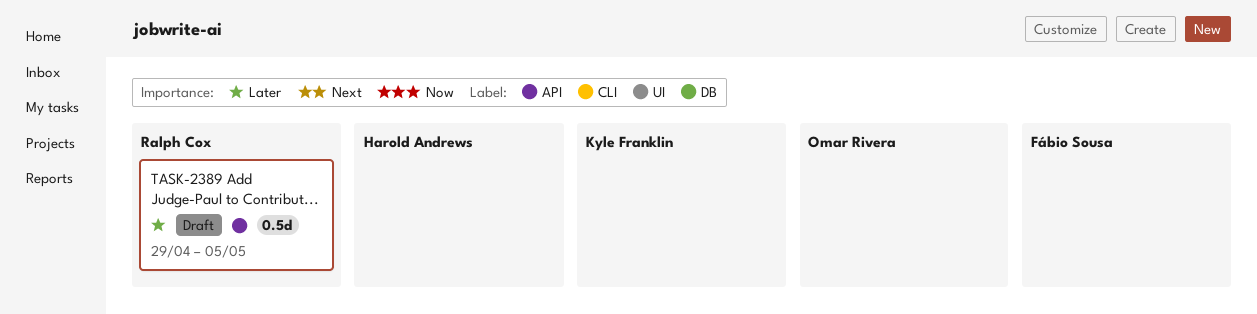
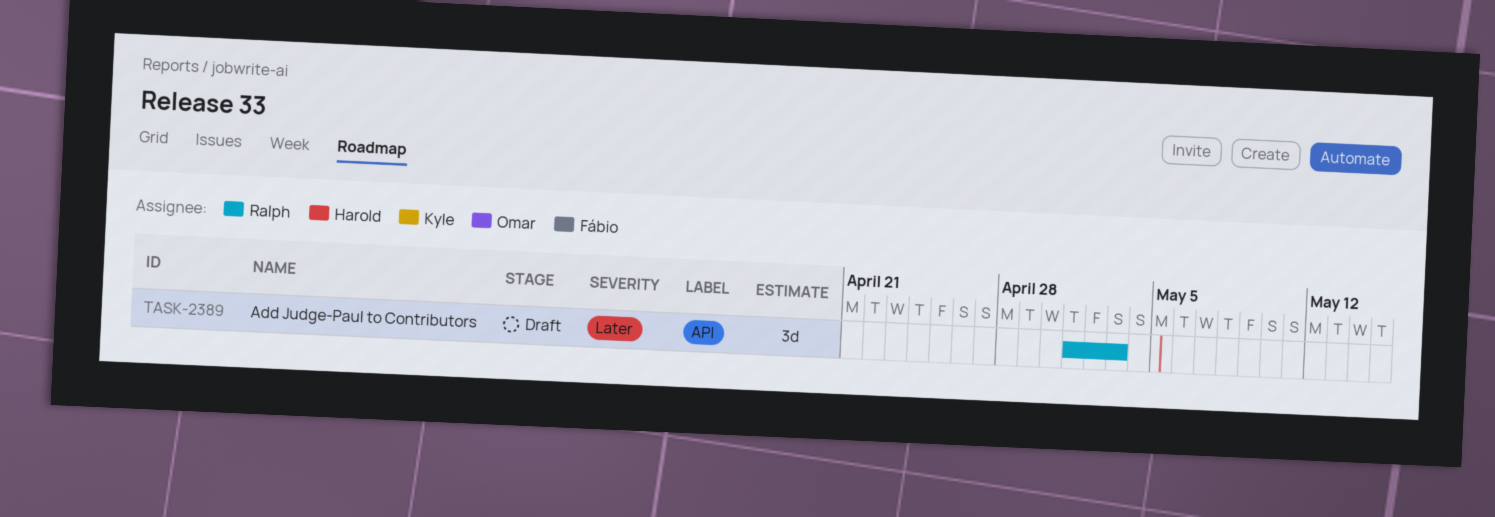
TASK-2389, estimate: 0.5d -> 3d
TASK-2389, start: Apr 29 -> May 1
TASK-2389, due: May 5 -> May 3

